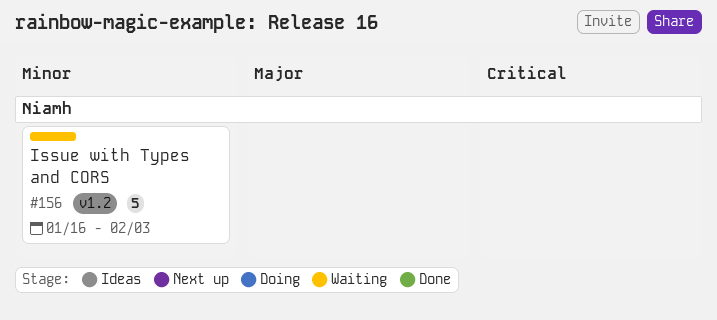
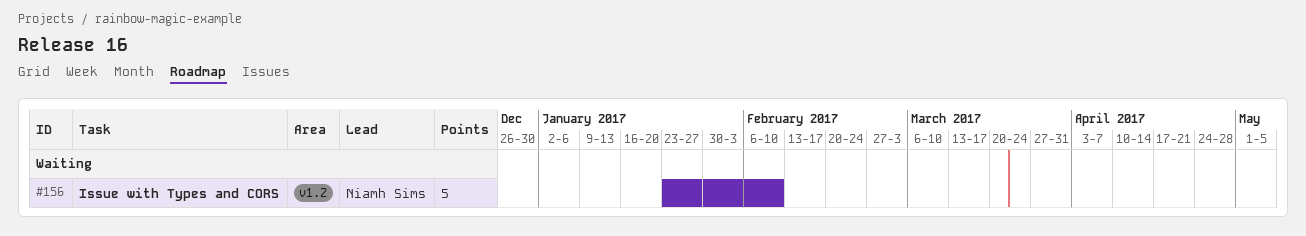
#156, start: Jan 16 -> Jan 23
#156, due: Feb 3 -> Feb 10

